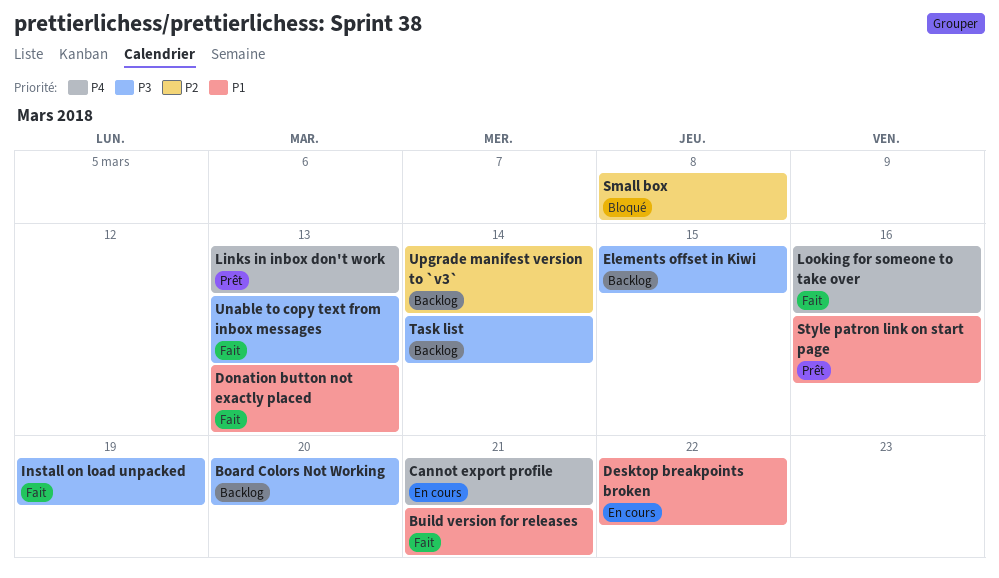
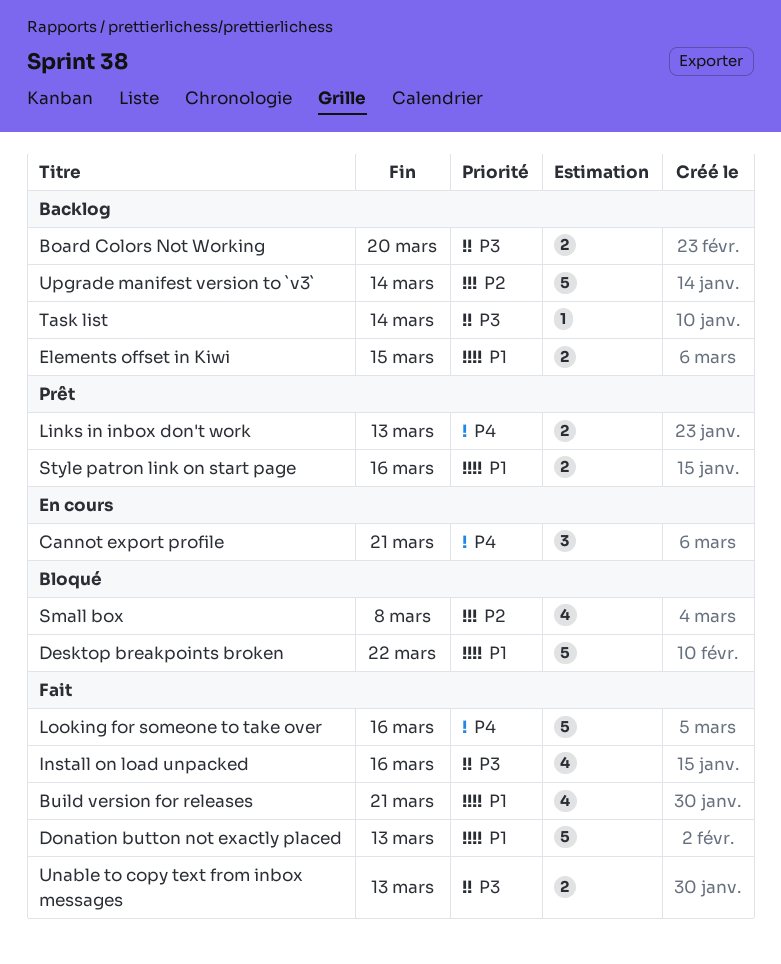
Desktop breakpoints broken, status: En cours -> Bloqué
Elements offset in Kiwi, priority: P3 -> P1
Install on load unpacked, due: Mar 19 -> Mar 16

